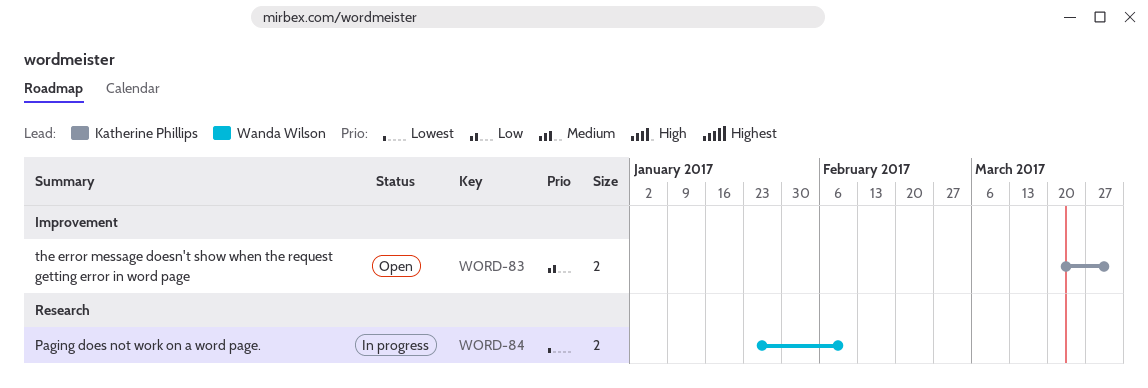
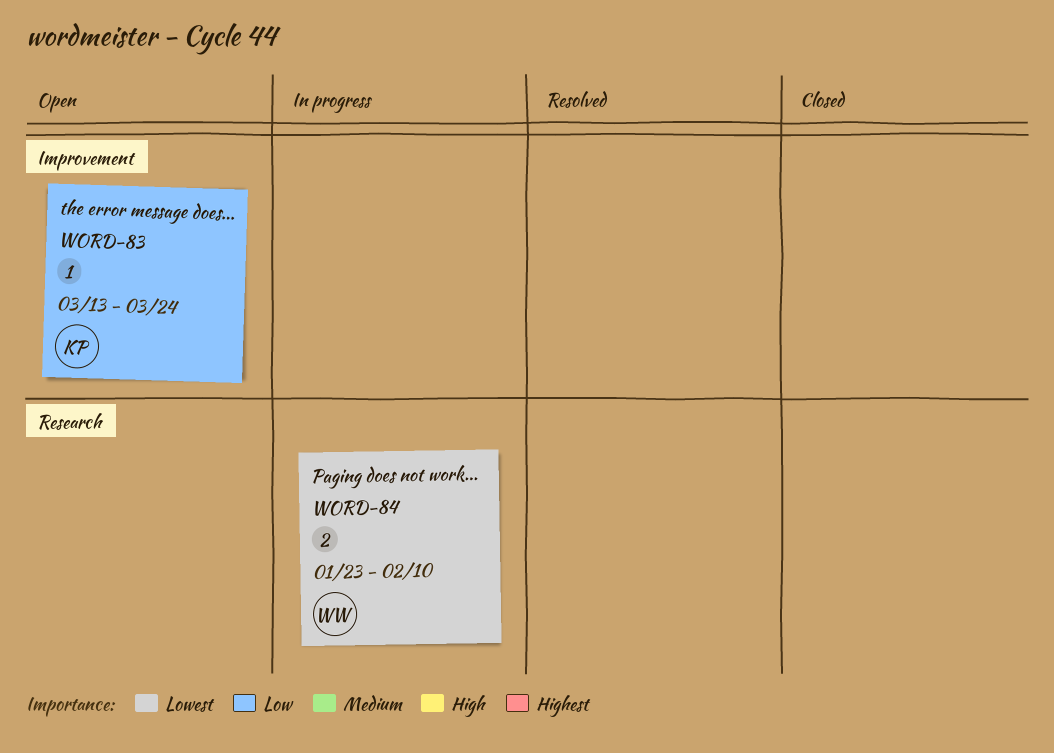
WORD-83, estimate: 2 -> 1
WORD-83, start: Mar 20 -> Mar 13
WORD-83, due: Mar 31 -> Mar 24

